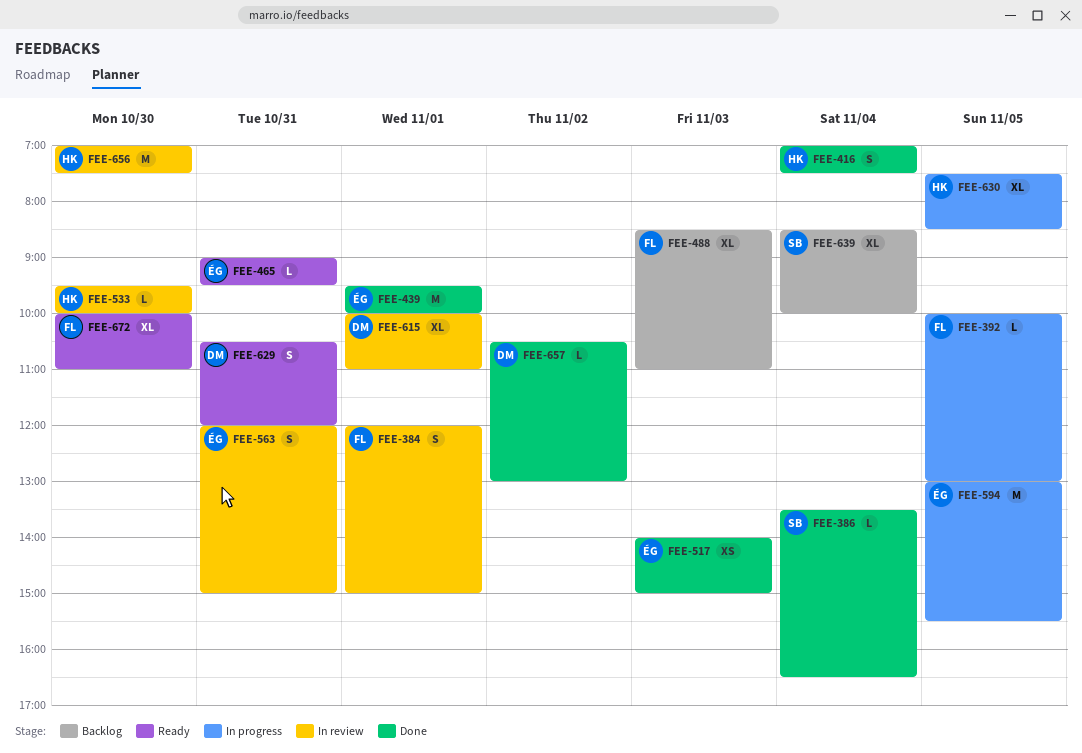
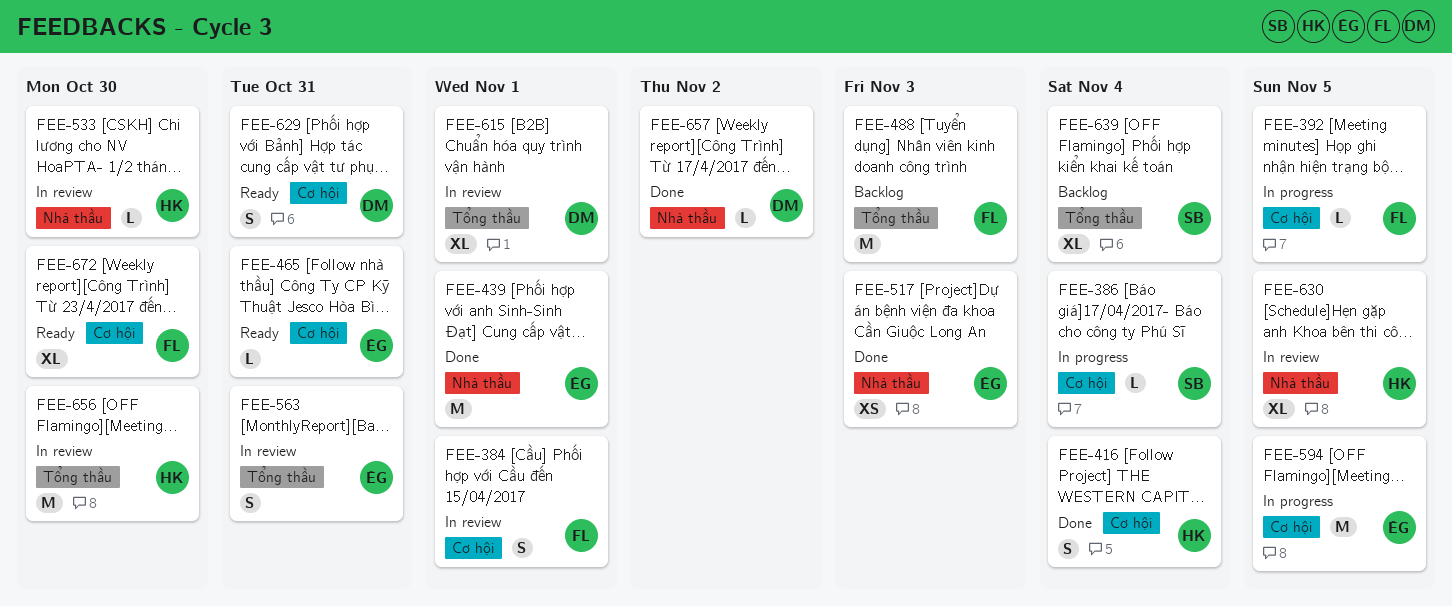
FEE-386, status: Done -> In progress
FEE-488, estimate: XL -> M
FEE-630, status: In progress -> In review

